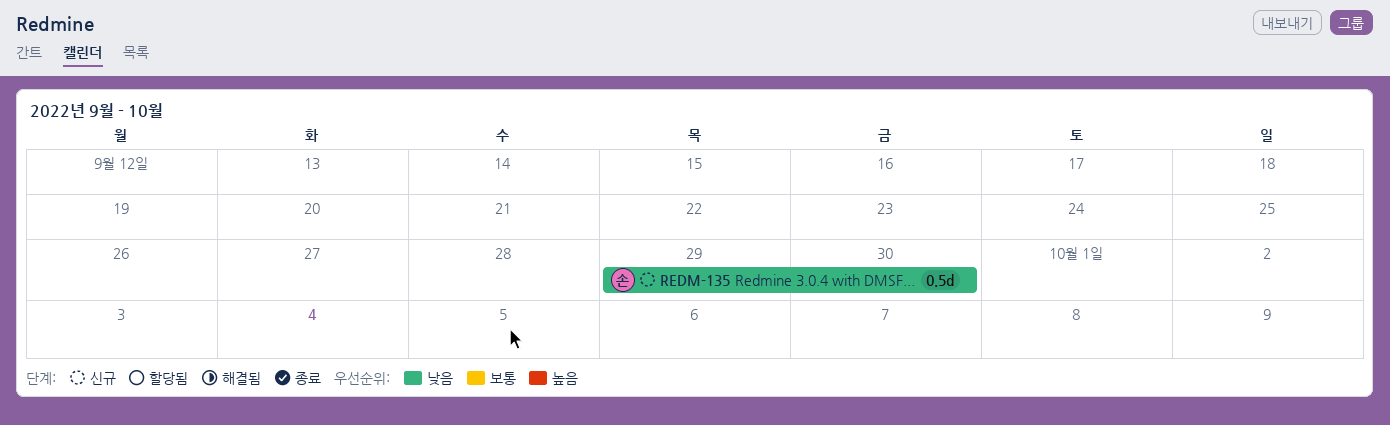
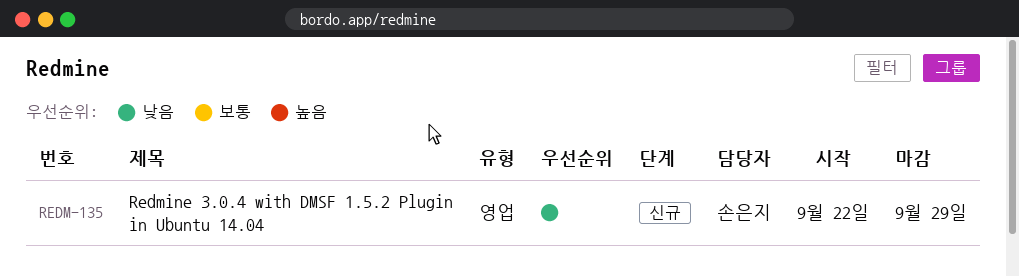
REDM-135, start: Sep 29 -> Sep 22
REDM-135, due: Sep 30 -> Sep 29

